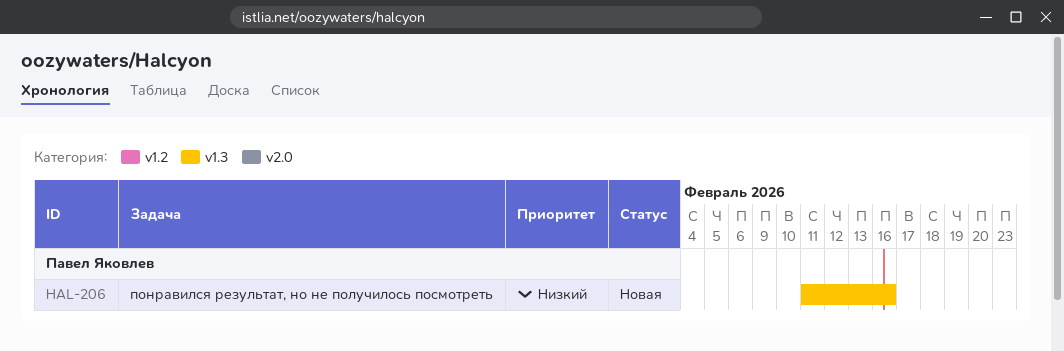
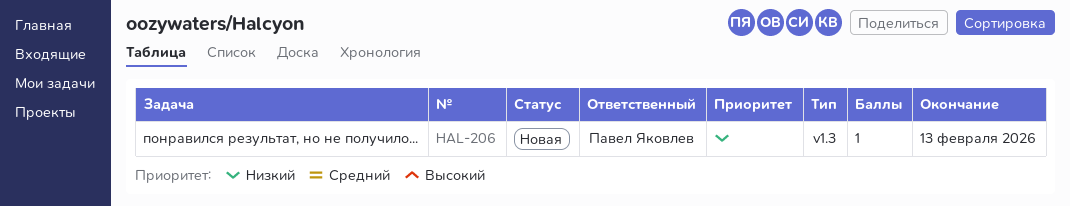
HAL-206, due: Feb 16 -> Feb 13

